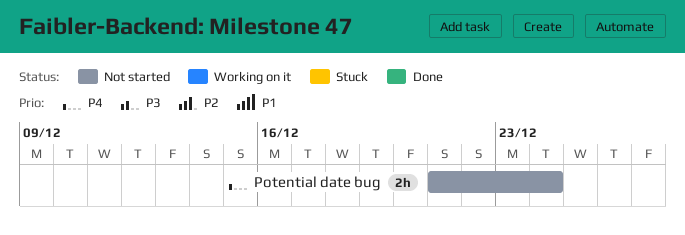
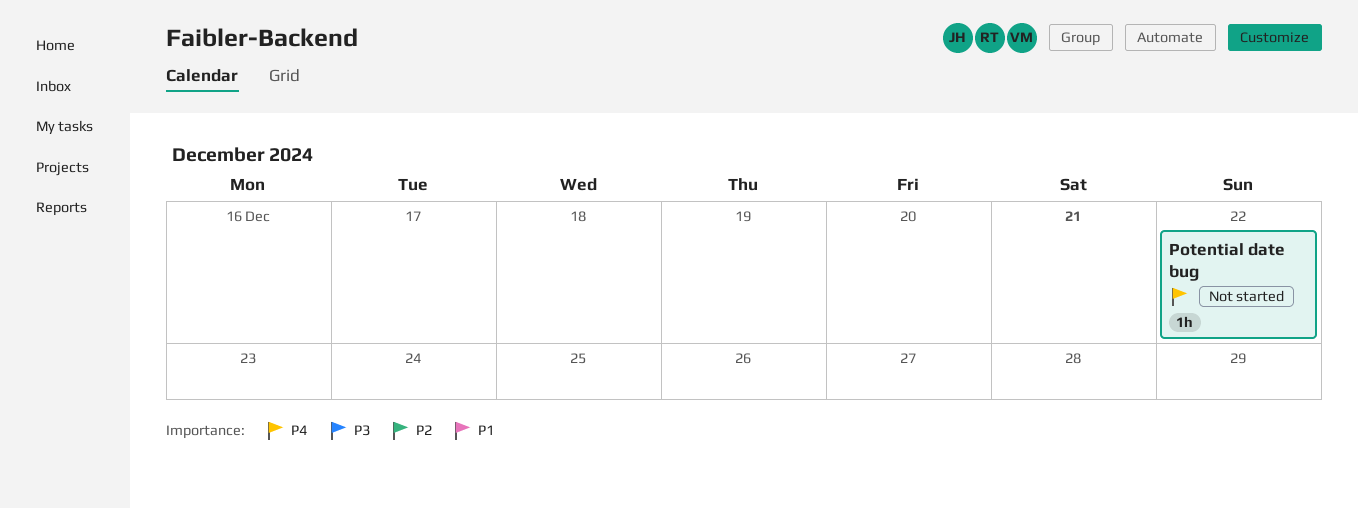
Potential date bug, estimate: 2h -> 1h
Potential date bug, due: Dec 24 -> Dec 22

